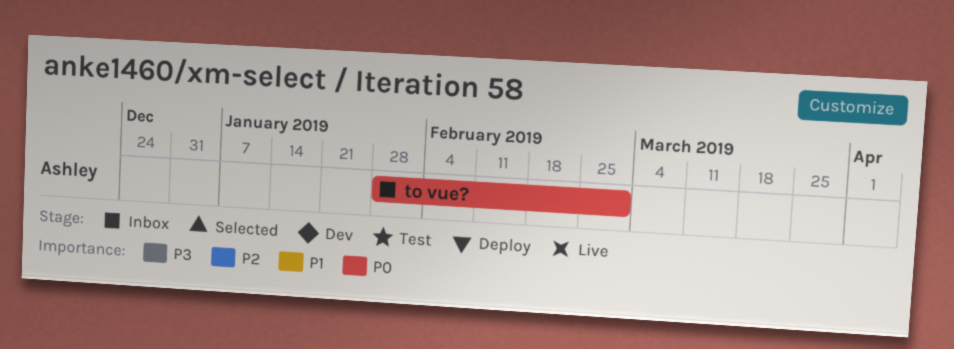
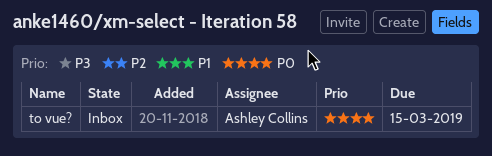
to vue?, due: Mar 1 -> Mar 15

